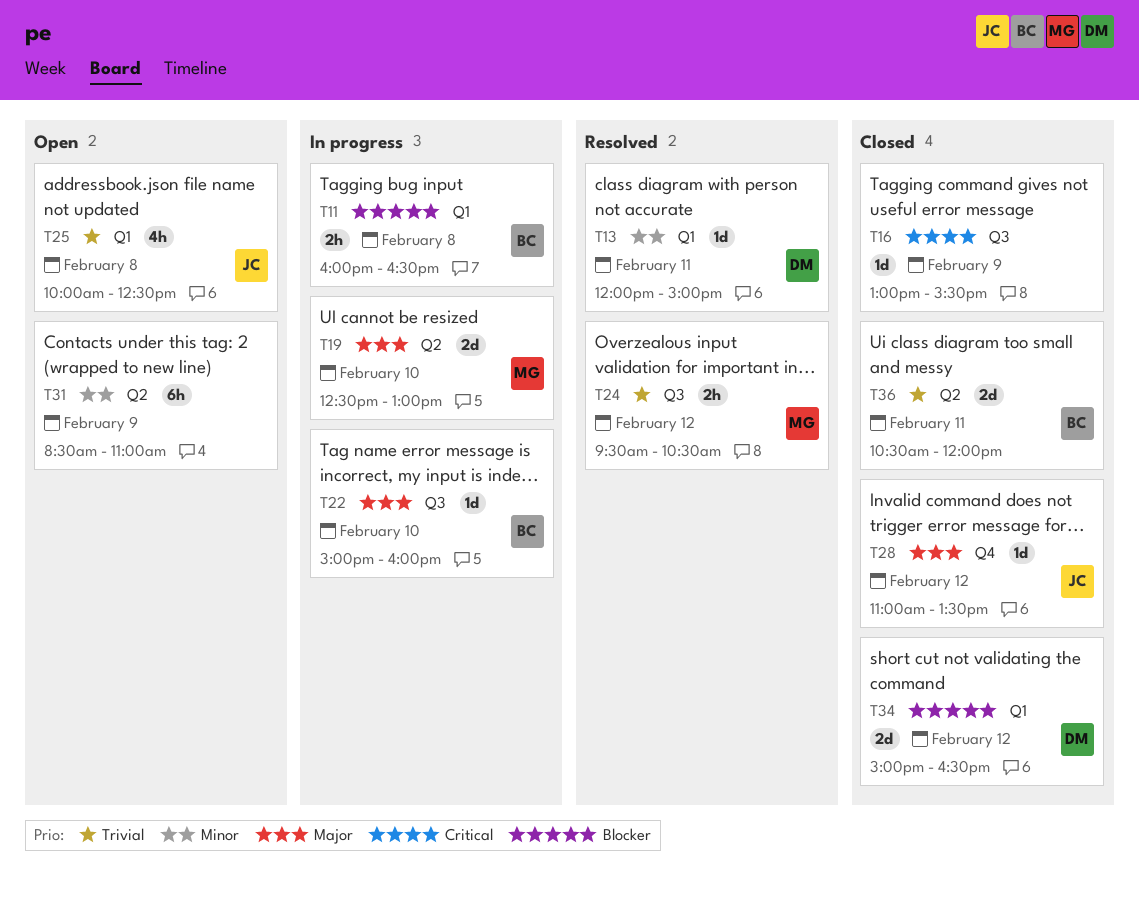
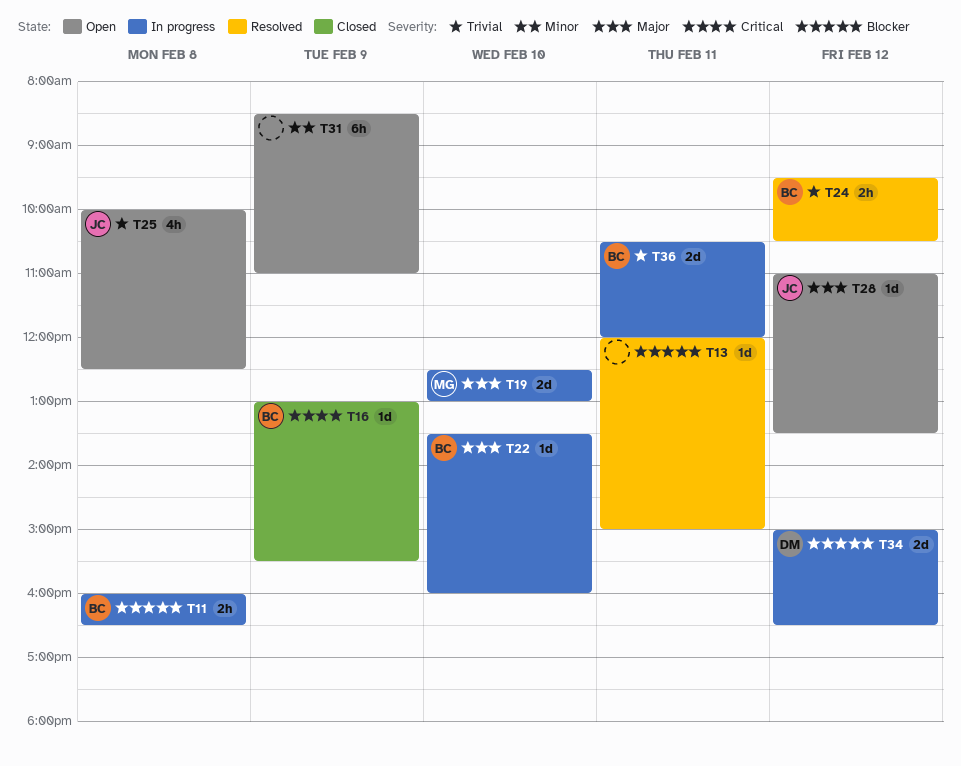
T13, owner: DM -> none
T13, priority: Minor -> Blocker
T16, owner: none -> BC
T22, begins: 15:00 -> 13:30
T24, owner: MG -> BC
T28, status: Closed -> Open
T34, status: Closed -> In progress
T36, status: Closed -> In progress

